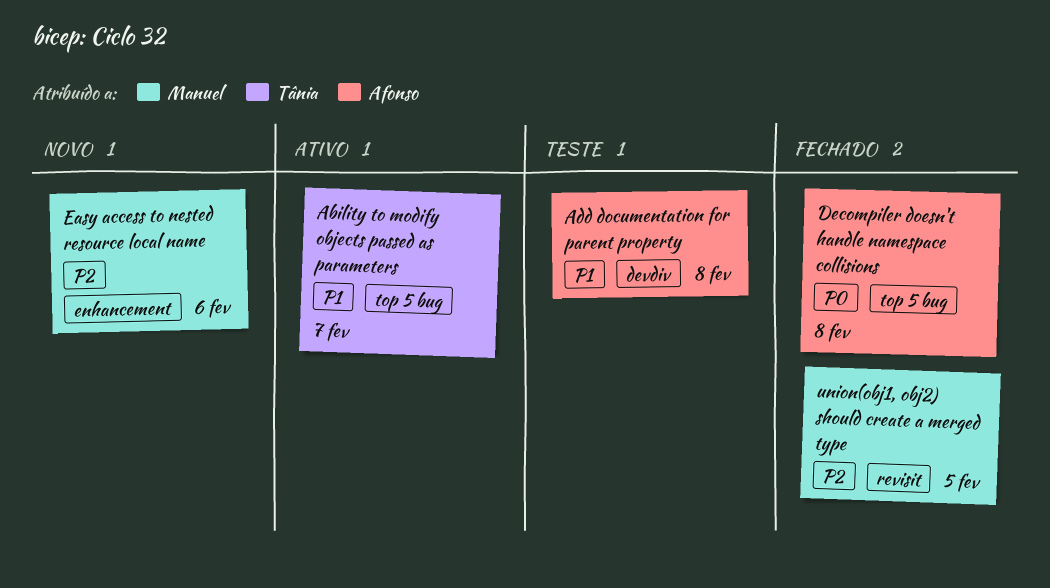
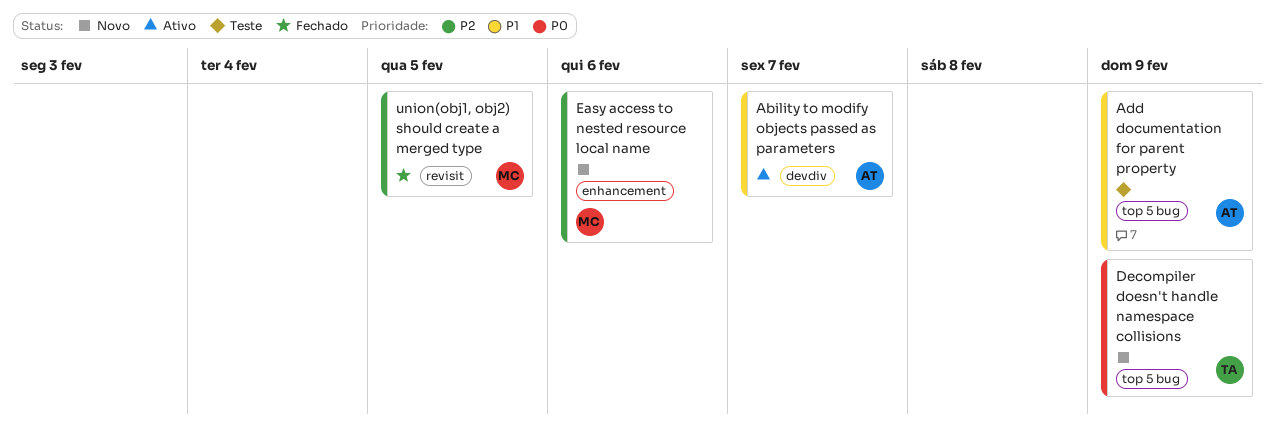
Ability to modify objects passed as parameters, owner: Tânia -> Afonso
Ability to modify objects passed as parameters, label: top 5 bug -> devdiv
Add documentation for parent property, label: devdiv -> top 5 bug
Add documentation for parent property, due: Feb 8 -> Feb 9
Decompiler doesn't handle namespace collisions, status: Fechado -> Novo
Decompiler doesn't handle namespace collisions, owner: Afonso -> Tânia
Decompiler doesn't handle namespace collisions, due: Feb 8 -> Feb 9

